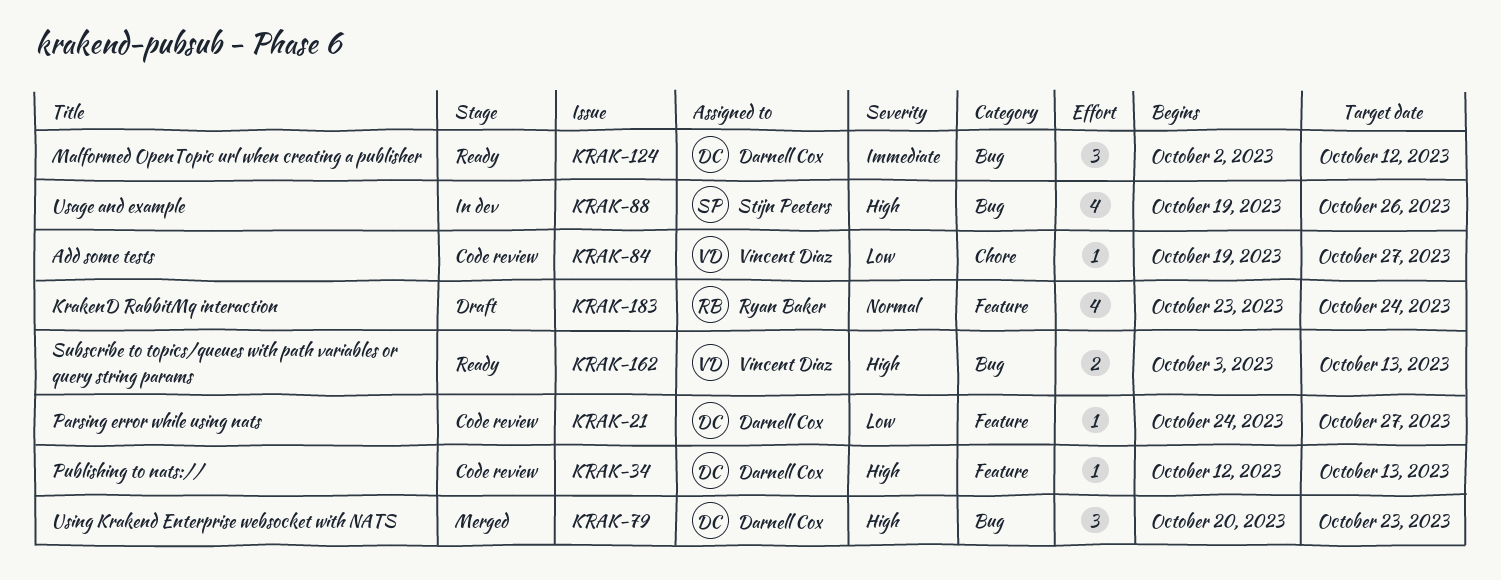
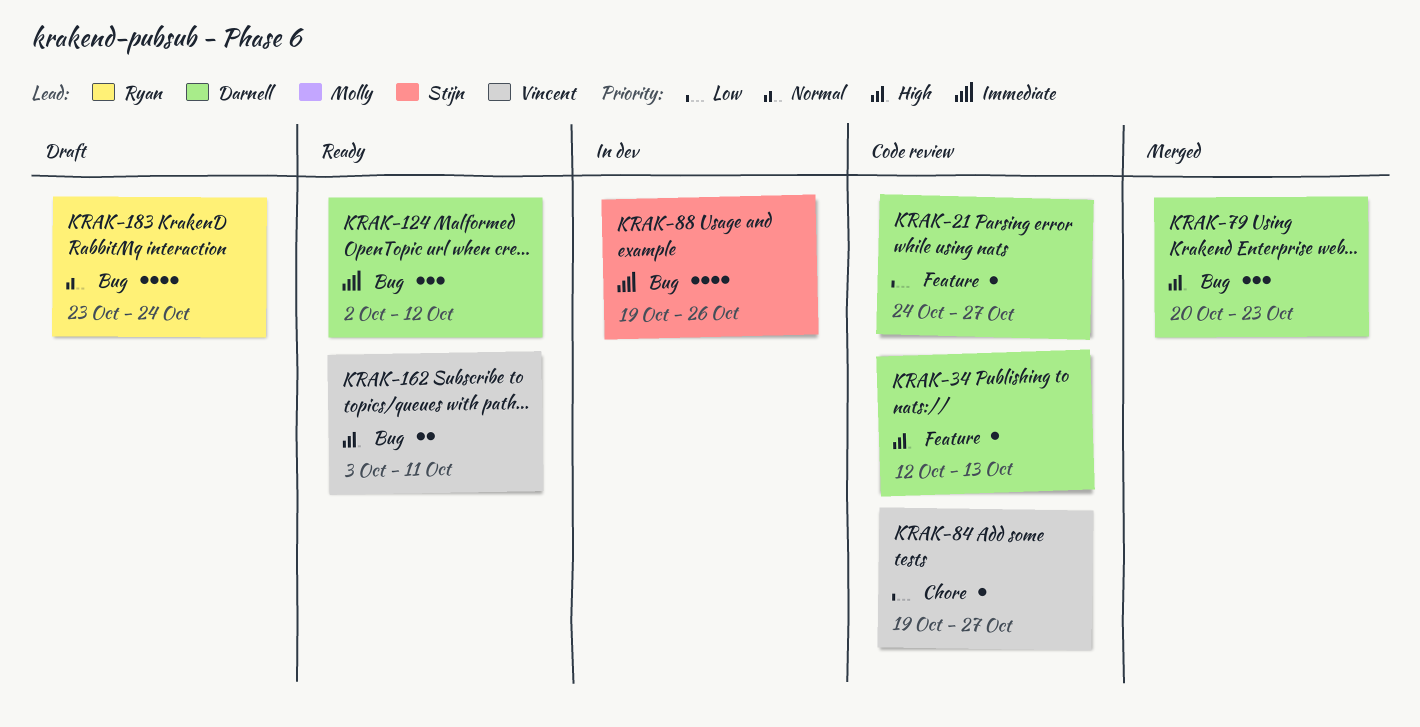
KRAK-88, priority: High -> Immediate
KRAK-162, due: Oct 13 -> Oct 11
KRAK-183, label: Feature -> Bug

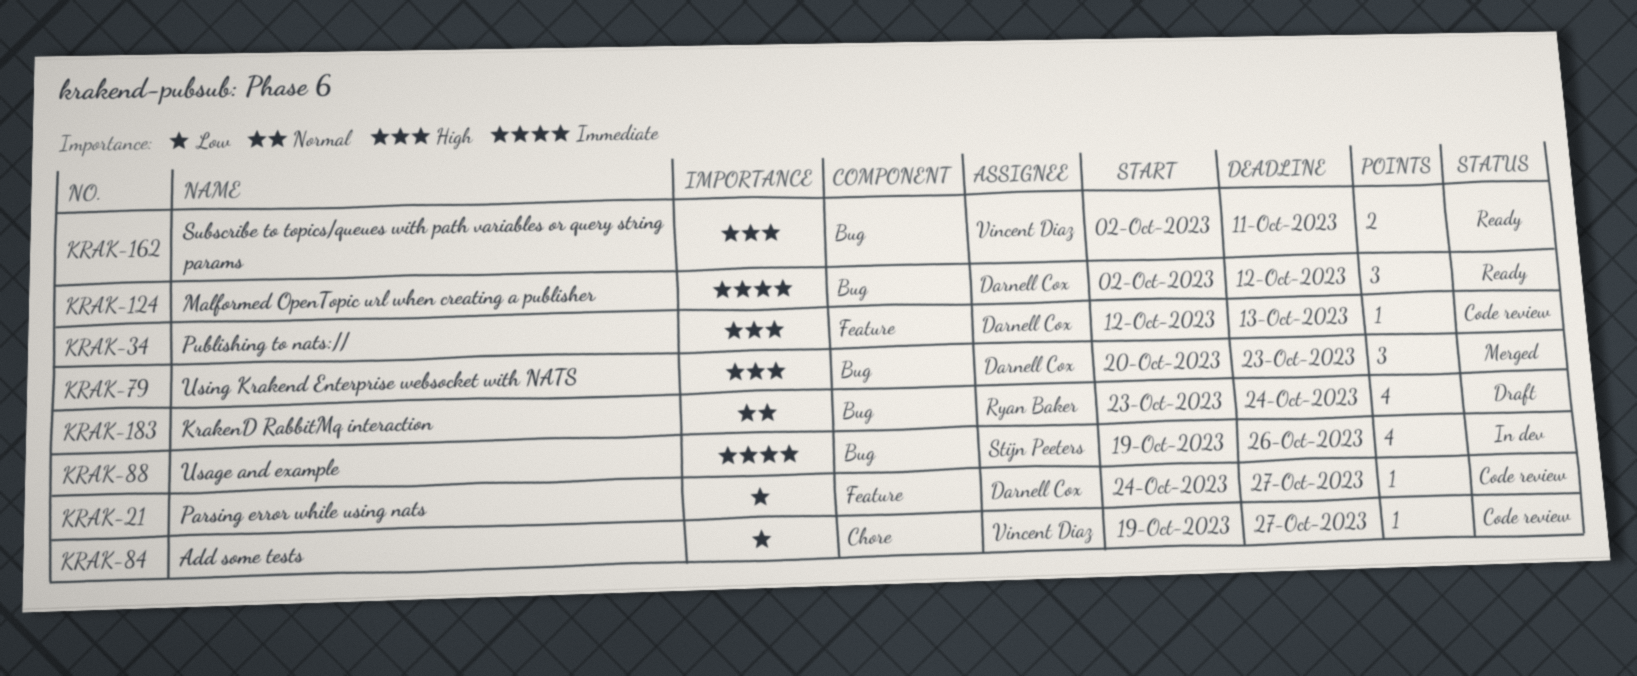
KRAK-162, start: Oct 3 -> Oct 2

